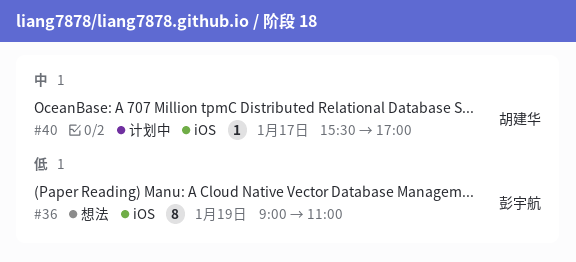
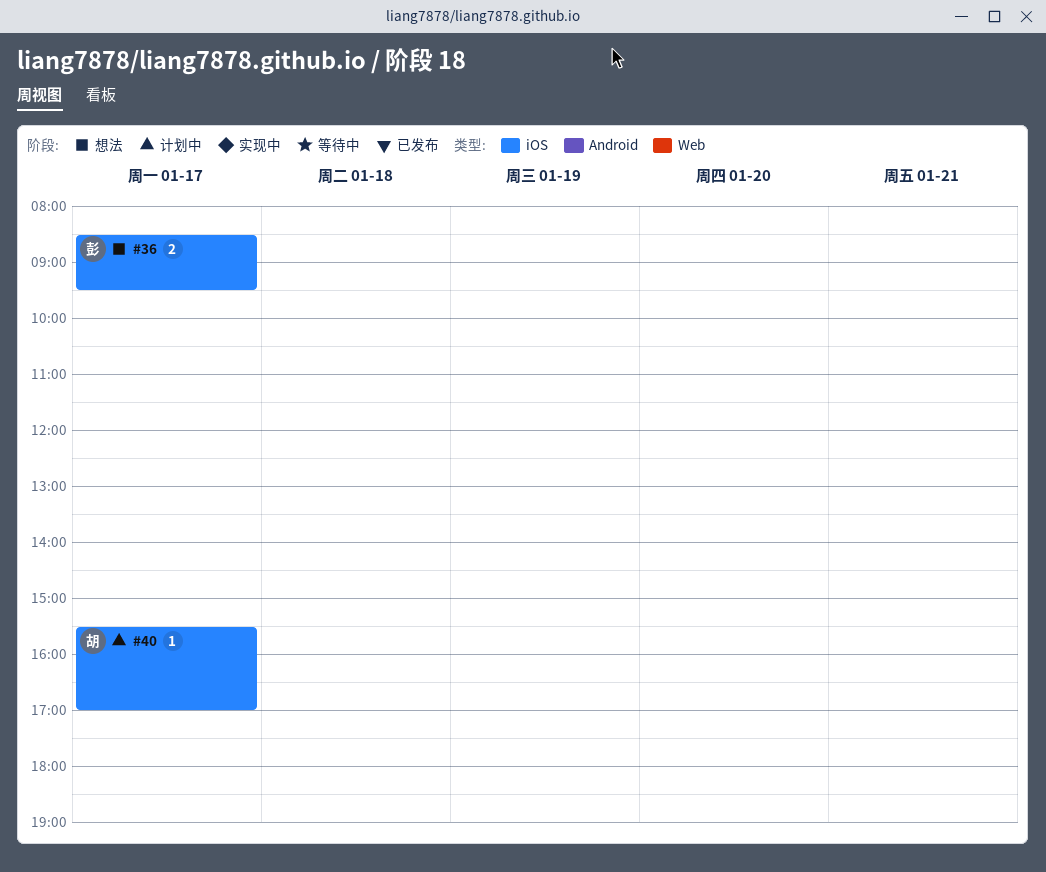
#36, estimate: 8 -> 2
#36, day: Jan 19 -> Jan 17
#36, begins: 09:00 -> 08:30
#36, ends: 11:00 -> 09:30

